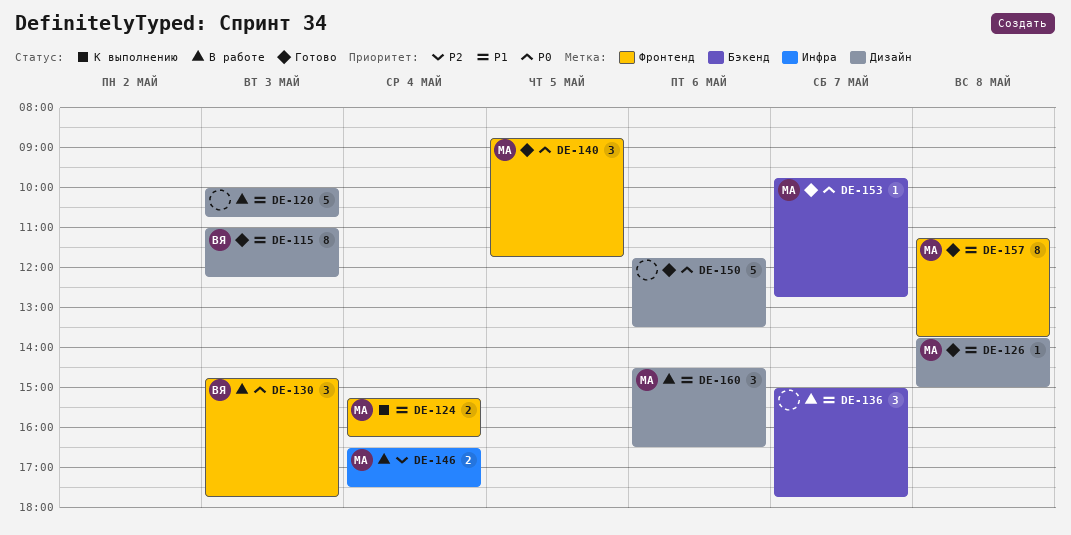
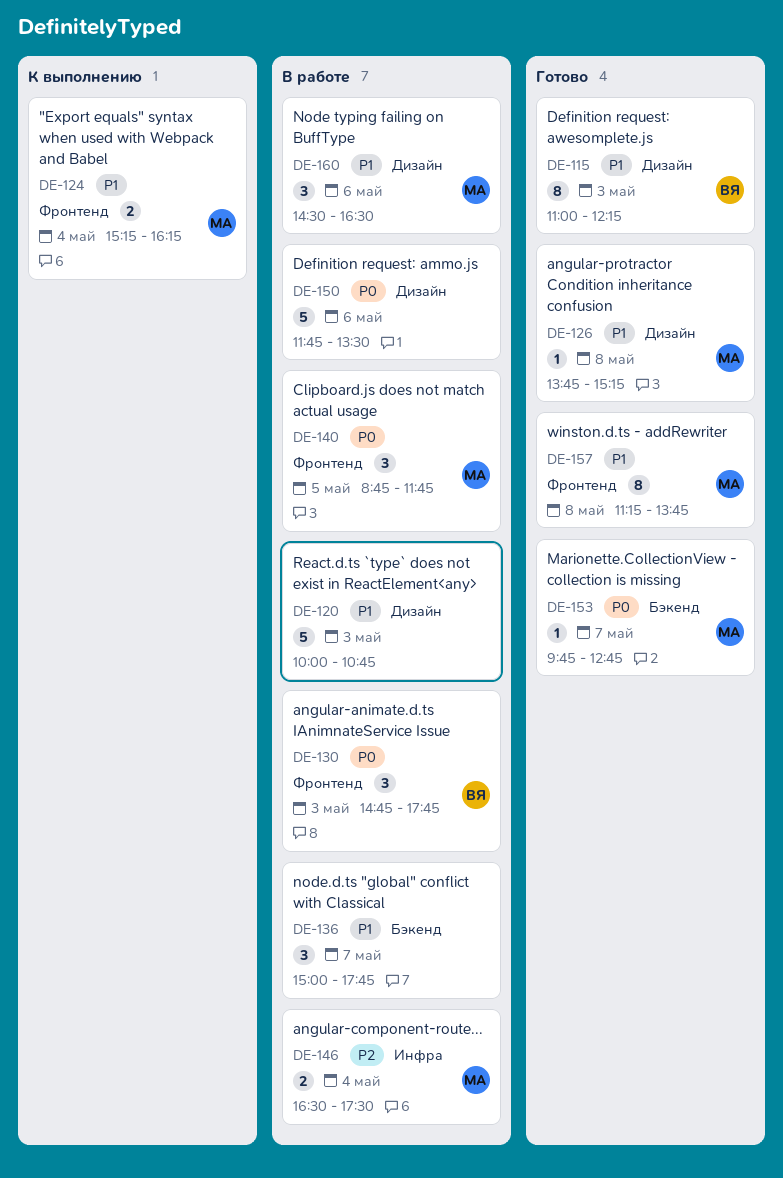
DE-126, ends: 15:00 -> 15:15
DE-140, status: Готово -> В работе
DE-150, status: Готово -> В работе

